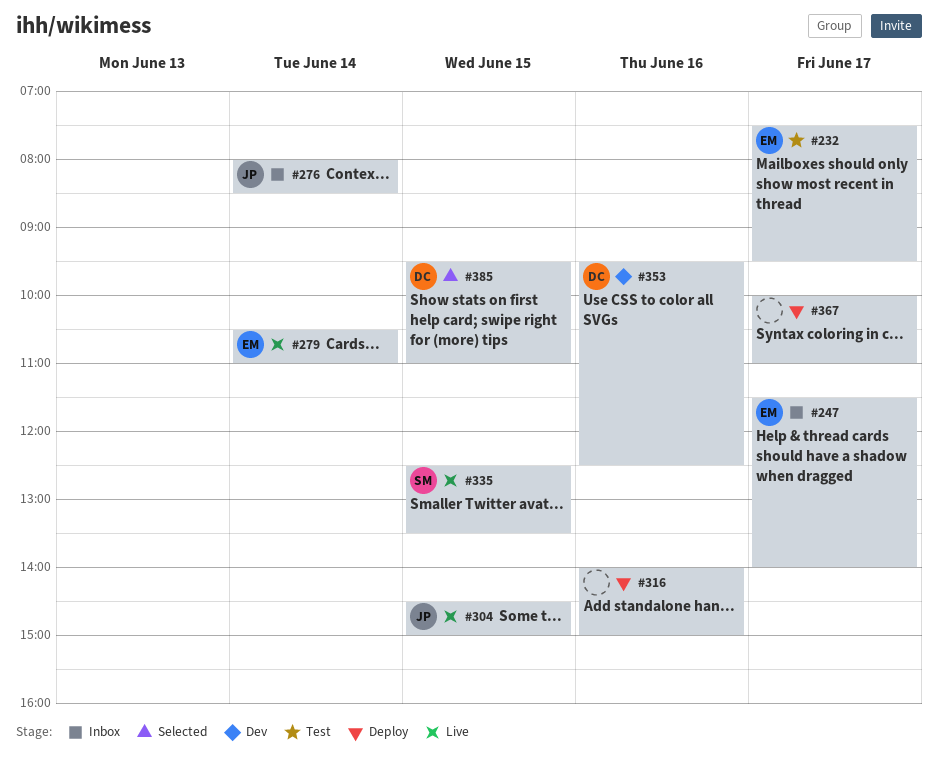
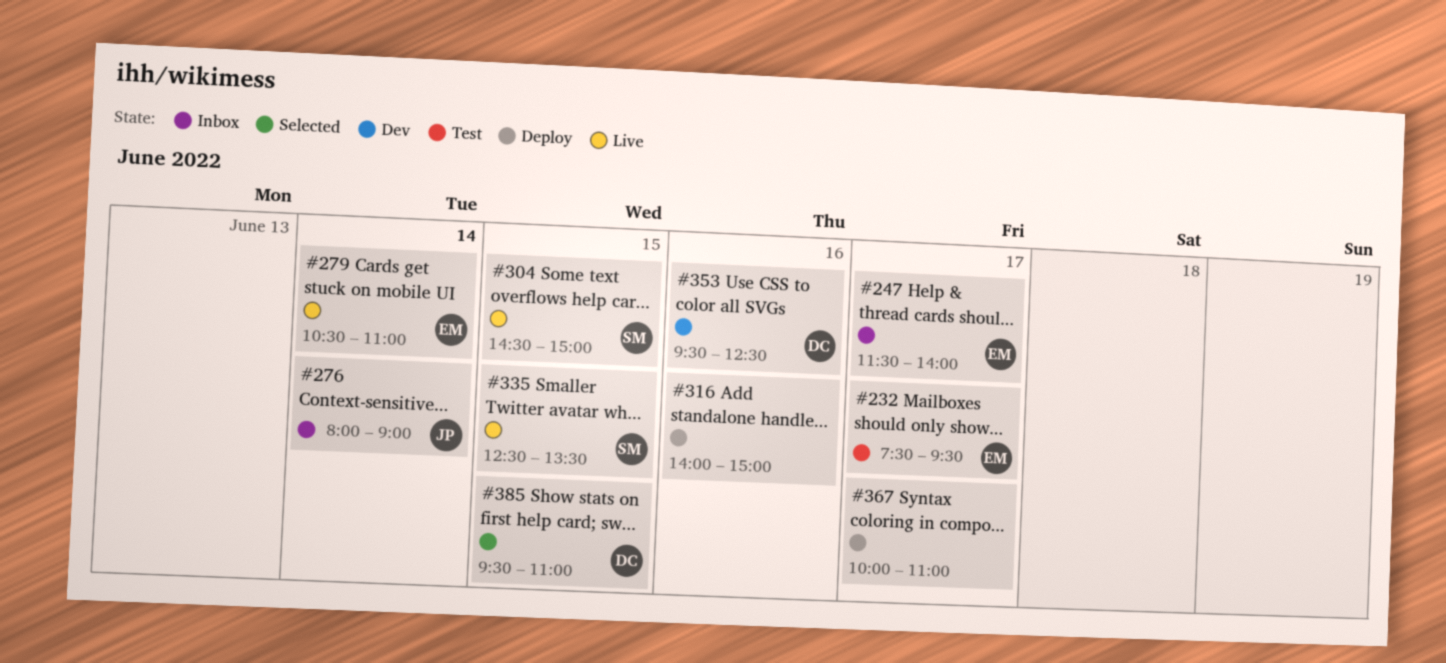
#276, ends: 08:30 -> 09:00
#304, owner: JP -> SM

